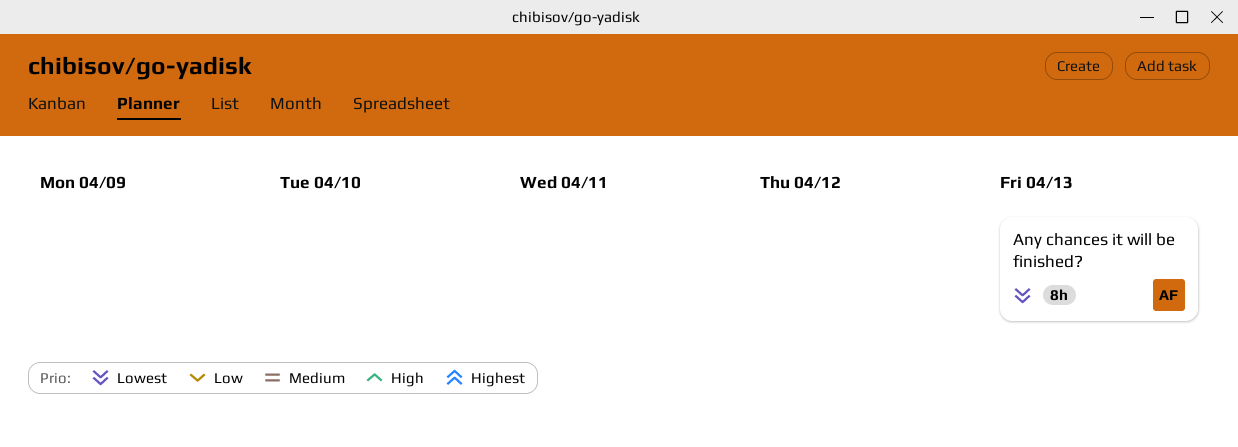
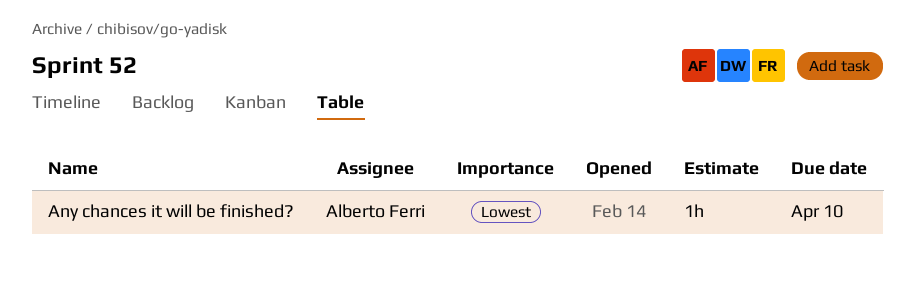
Any chances it will be finished?, estimate: 8h -> 1h
Any chances it will be finished?, due: Apr 13 -> Apr 10

